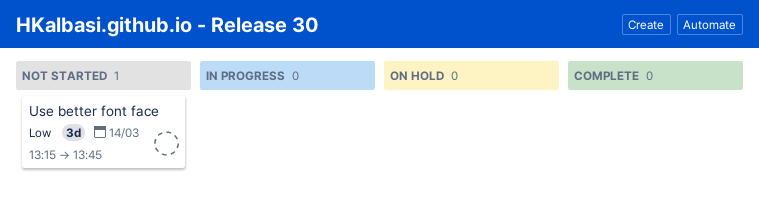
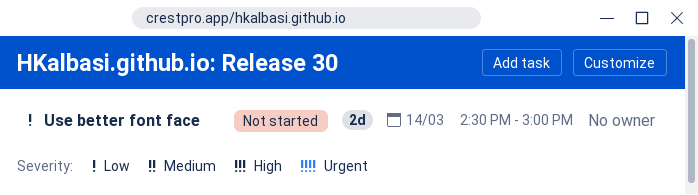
Use better font face, estimate: 3d -> 2d
Use better font face, begins: 13:15 -> 14:30
Use better font face, ends: 13:45 -> 15:00

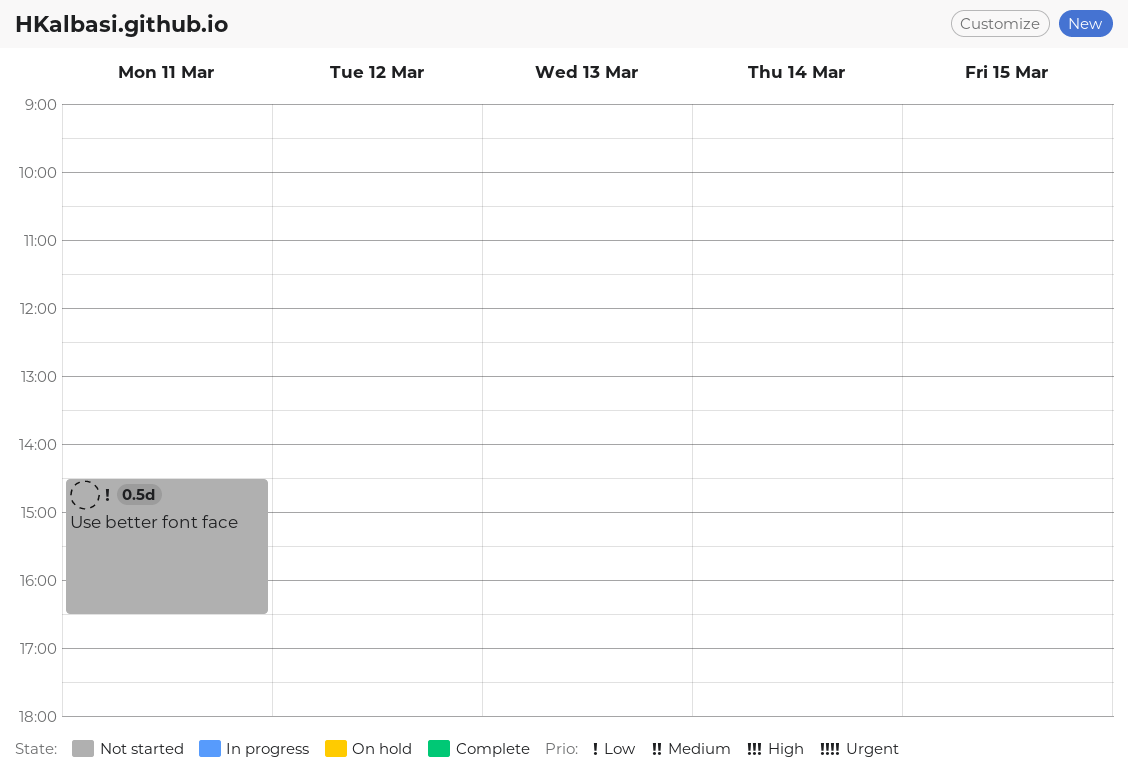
Use better font face, estimate: 2d -> 0.5d
Use better font face, day: Mar 14 -> Mar 11
Use better font face, ends: 15:00 -> 16:30

